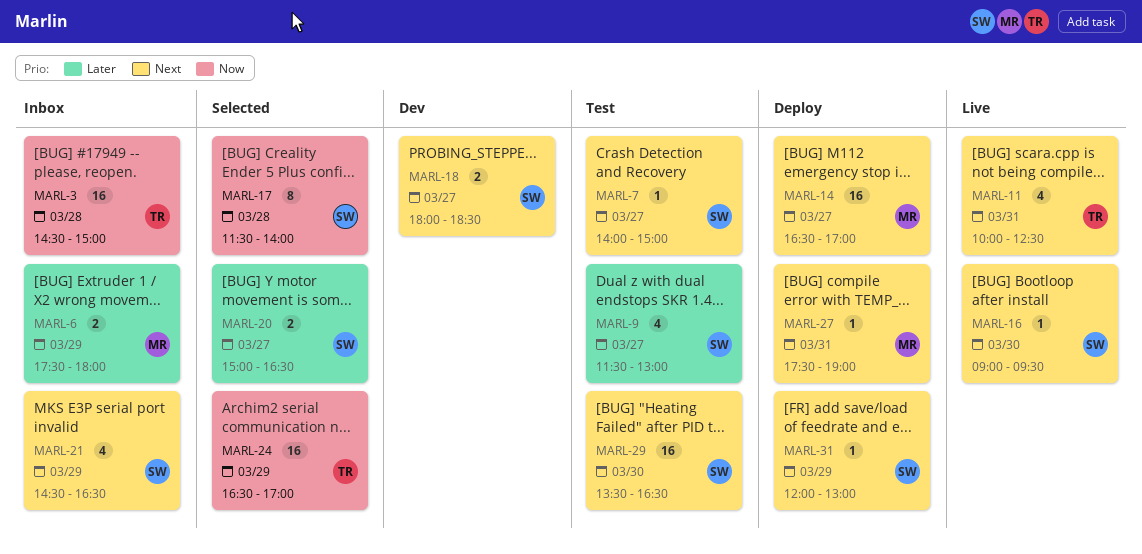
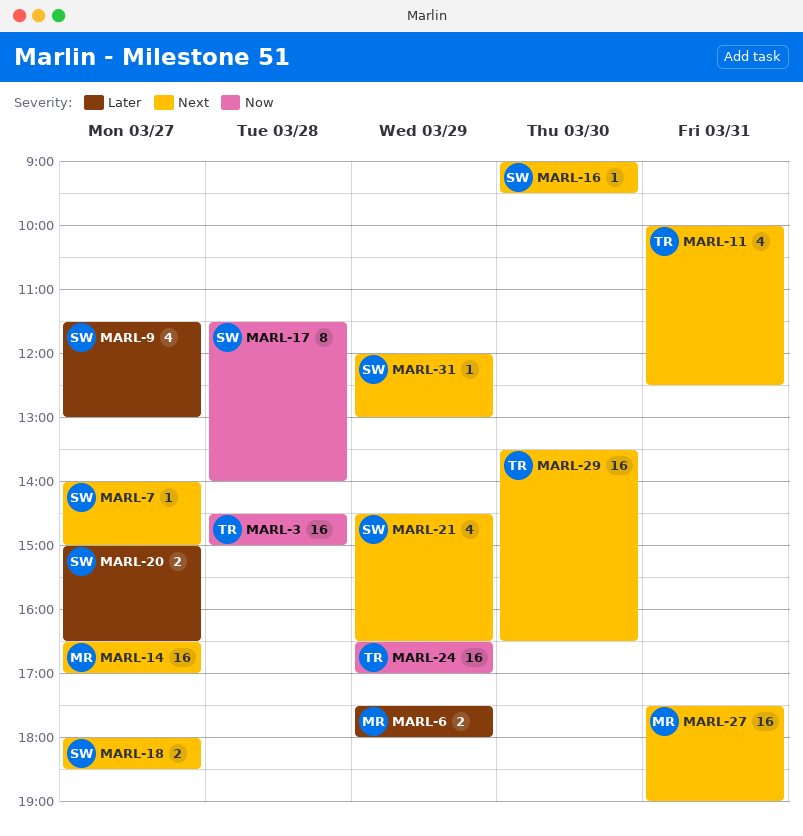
MARL-27, estimate: 1 -> 16
MARL-29, owner: SW -> TR

